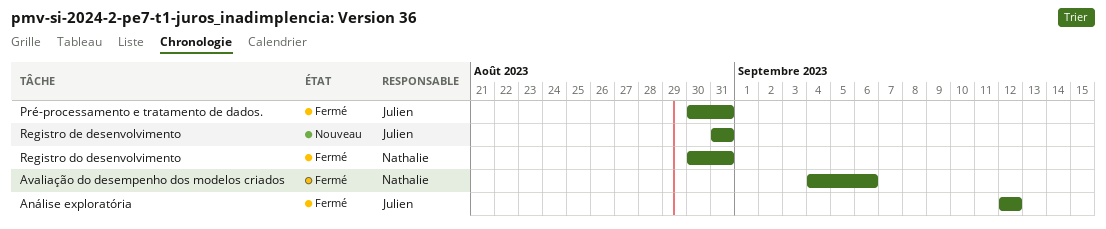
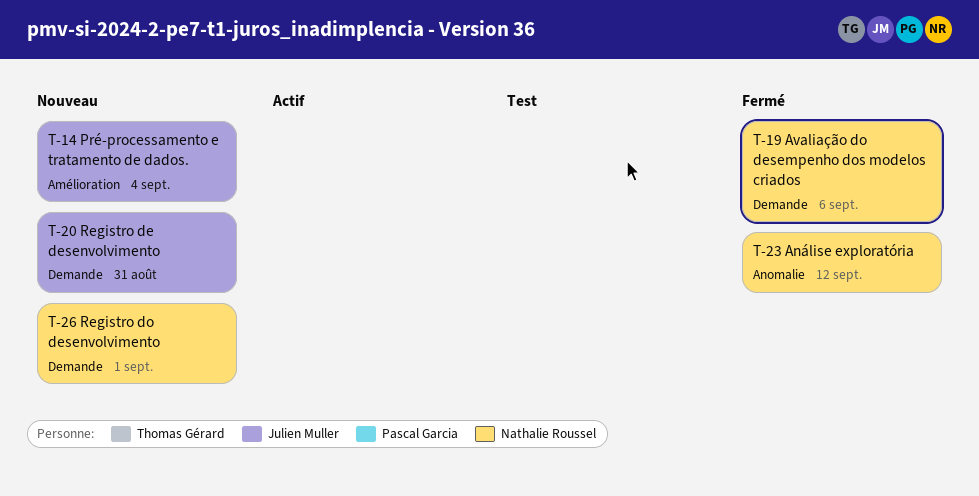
Análise exploratória, owner: Julien Muller -> Nathalie Roussel
Pré-processamento e tratamento de dados., status: Fermé -> Nouveau
Pré-processamento e tratamento de dados., due: Aug 31 -> Sep 4
Registro do desenvolvimento, status: Fermé -> Nouveau
Registro do desenvolvimento, due: Aug 31 -> Sep 1

